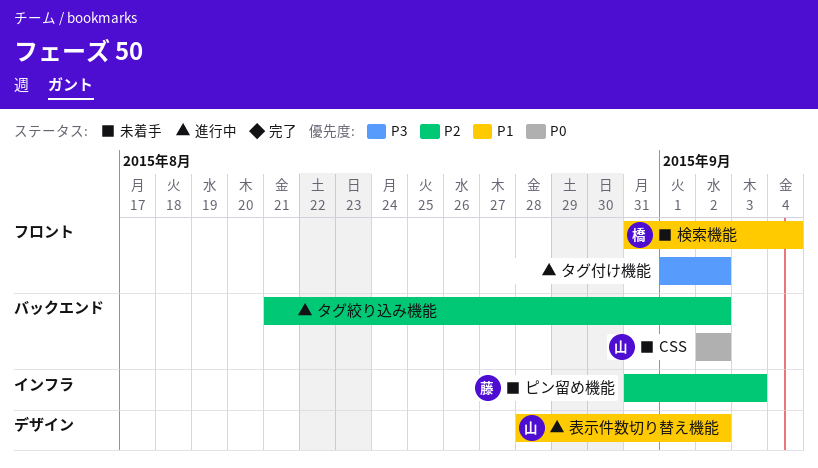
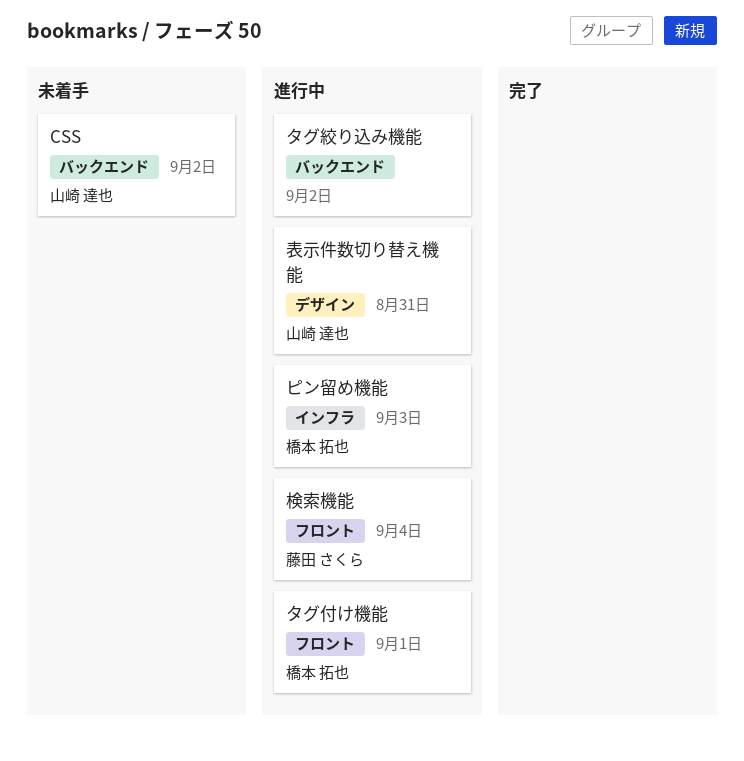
タグ付け機能, owner: none -> 橋本 拓也
タグ付け機能, due: Sep 2 -> Sep 1
ピン留め機能, status: 未着手 -> 進行中
ピン留め機能, owner: 藤田 さくら -> 橋本 拓也
検索機能, status: 未着手 -> 進行中
検索機能, owner: 橋本 拓也 -> 藤田 さくら
表示件数切り替え機能, due: Sep 2 -> Aug 31

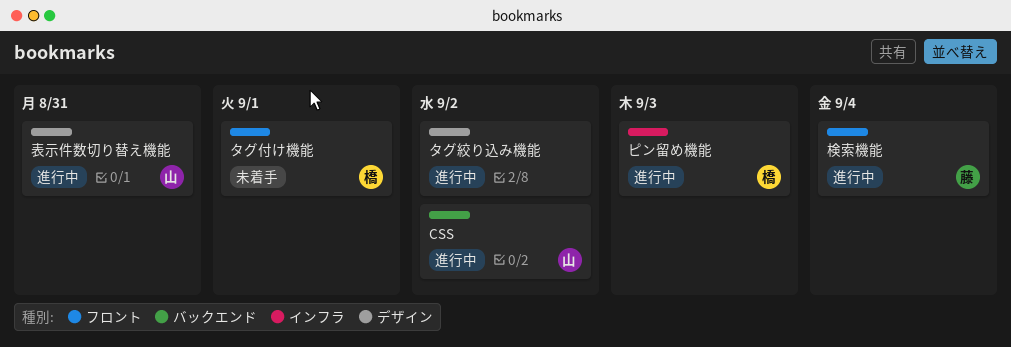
CSS, status: 未着手 -> 進行中
タグ付け機能, status: 進行中 -> 未着手
タグ絞り込み機能, label: バックエンド -> デザイン

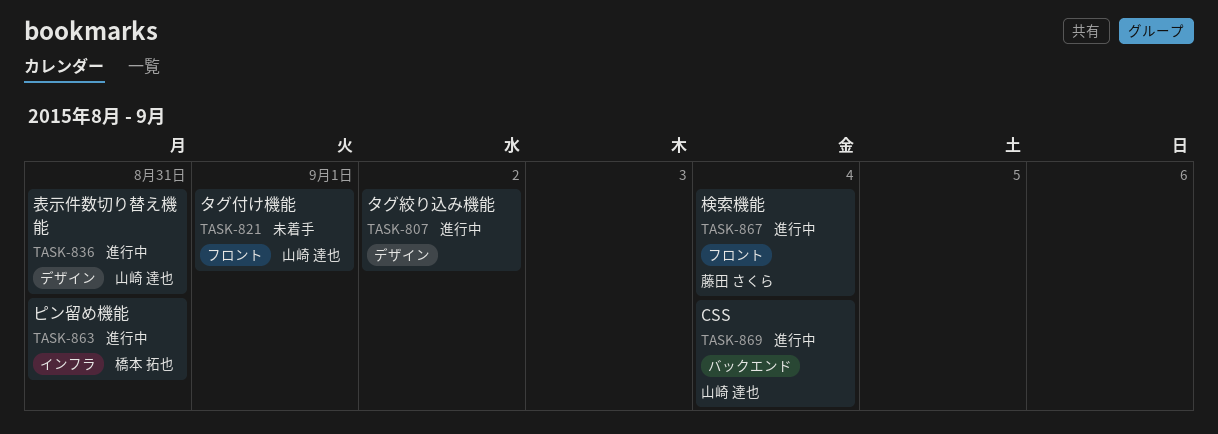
CSS, due: Sep 2 -> Sep 4
タグ付け機能, owner: 橋本 拓也 -> 山崎 達也
ピン留め機能, due: Sep 3 -> Aug 31

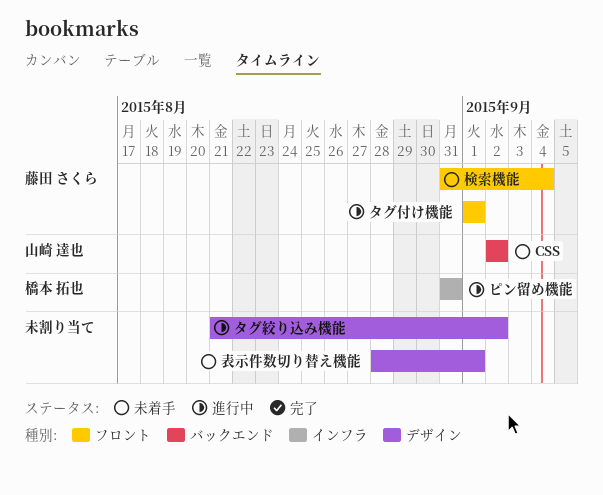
CSS, status: 進行中 -> 未着手
CSS, due: Sep 4 -> Sep 2
タグ付け機能, status: 未着手 -> 進行中
タグ付け機能, owner: 山崎 達也 -> 藤田 さくら
検索機能, status: 進行中 -> 未着手
表示件数切り替え機能, status: 進行中 -> 未着手
表示件数切り替え機能, owner: 山崎 達也 -> none
表示件数切り替え機能, due: Aug 31 -> Sep 1

